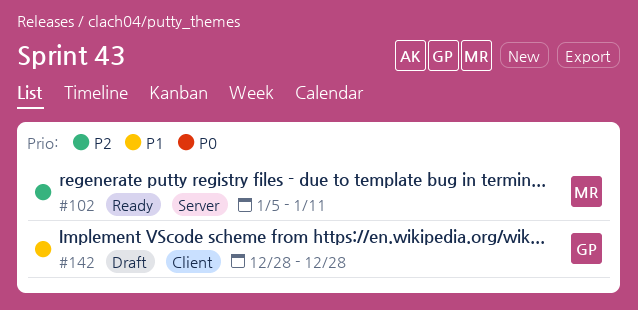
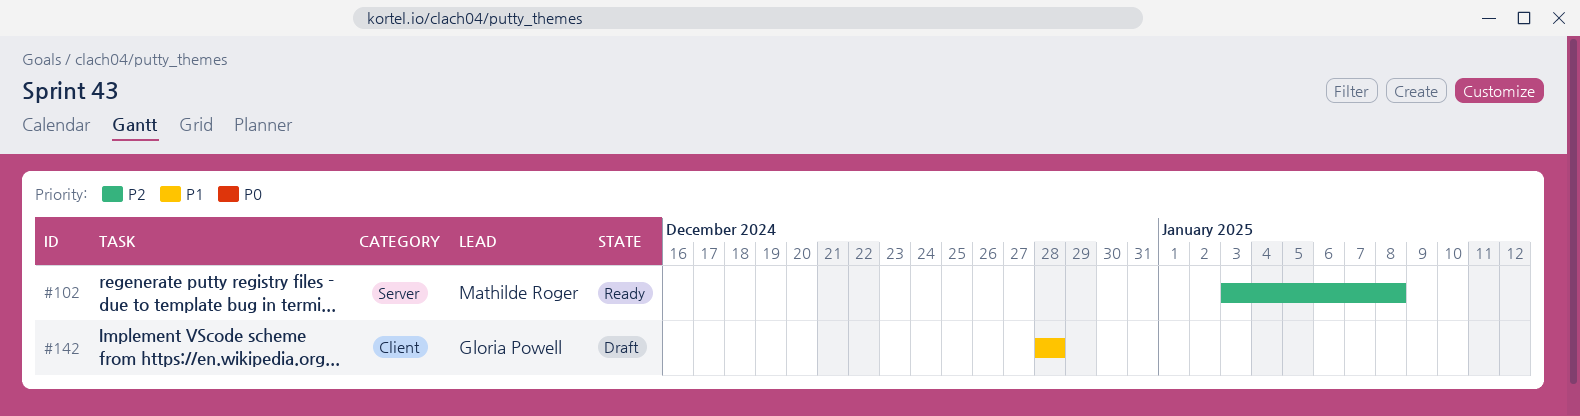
#102, start: Jan 5 -> Jan 3
#102, due: Jan 11 -> Jan 8

